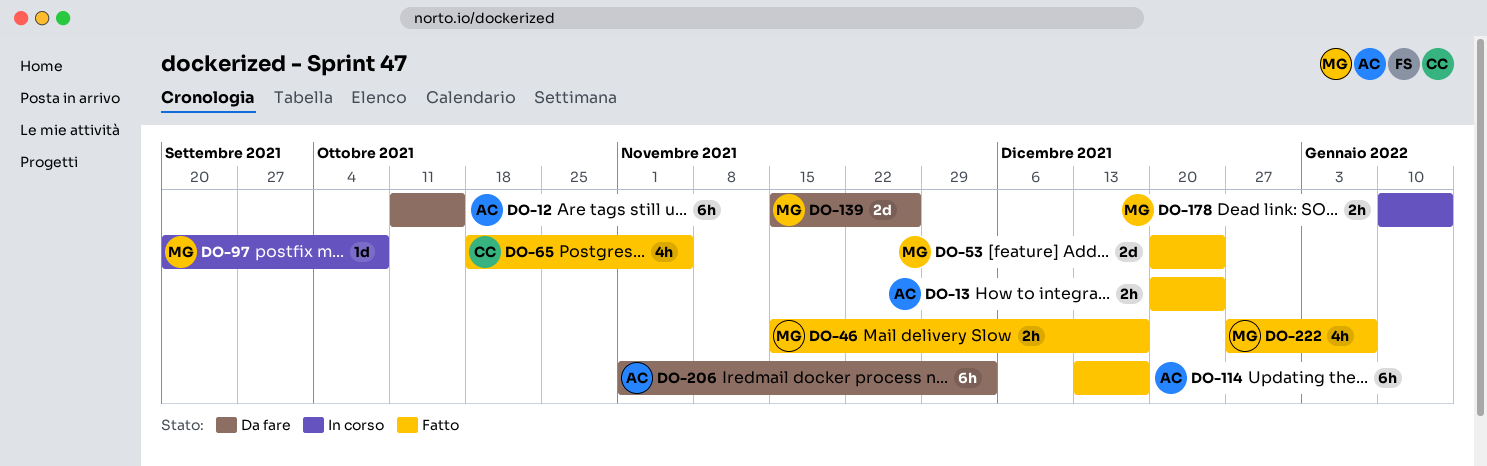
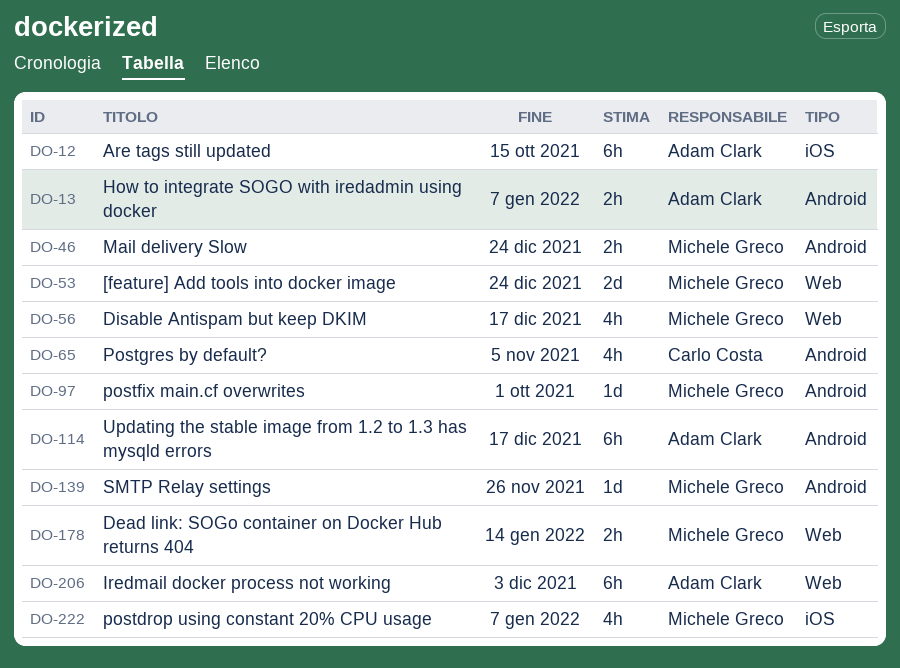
DO-13, due: Dec 24 -> Jan 7
DO-46, due: Dec 17 -> Dec 24
DO-56: none -> present
DO-97, due: Oct 8 -> Oct 1
DO-139, estimate: 2d -> 1d

